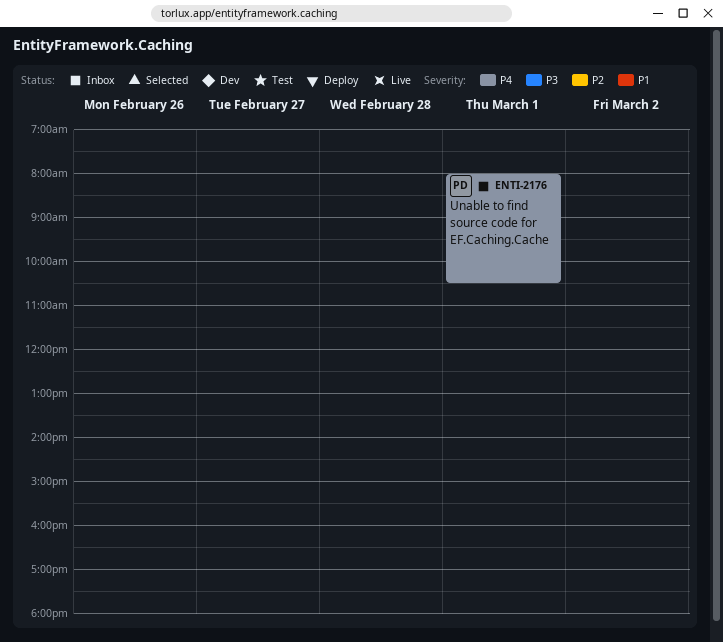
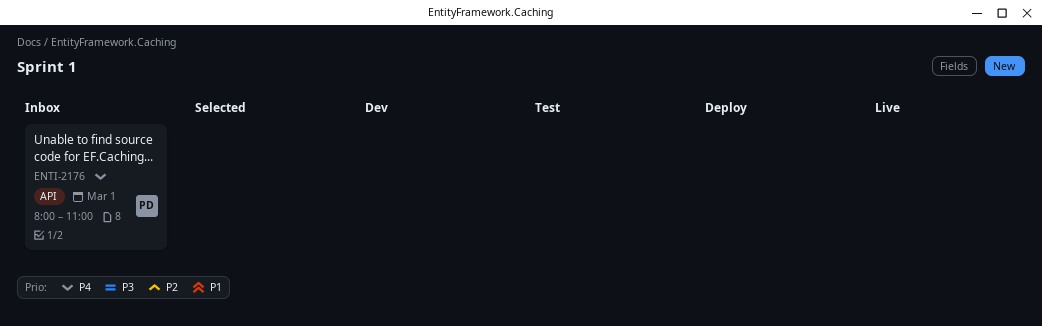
ENTI-2176, ends: 10:30 -> 11:00

